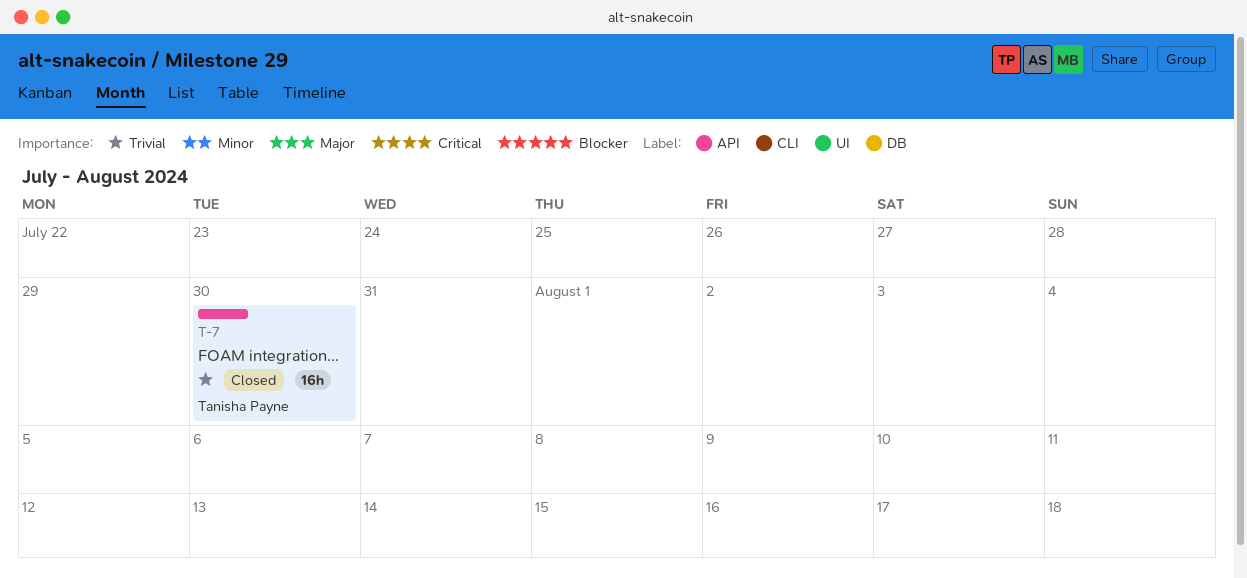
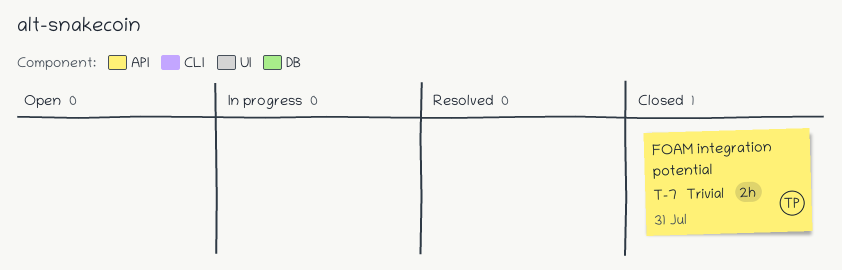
T-7, estimate: 16h -> 2h
T-7, due: Jul 30 -> Jul 31

